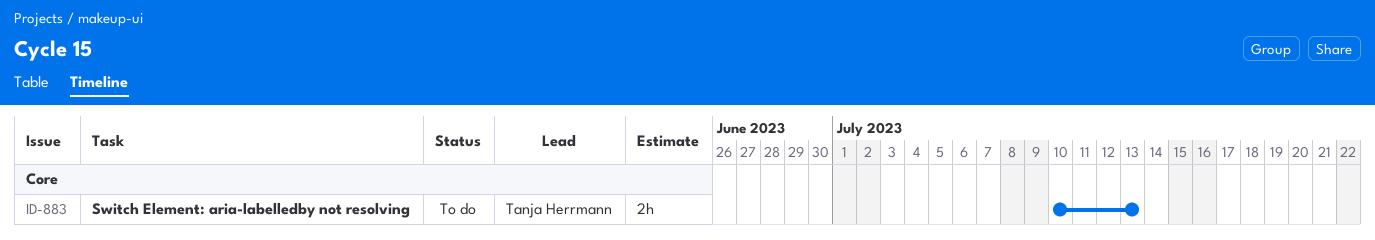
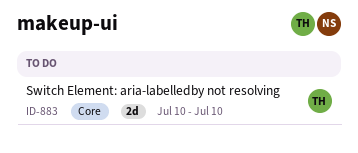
ID-883, estimate: 2h -> 2d
ID-883, due: Jul 13 -> Jul 10

